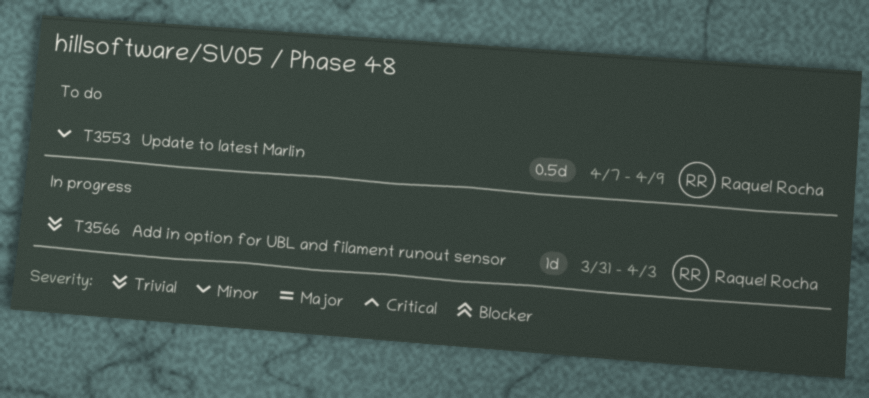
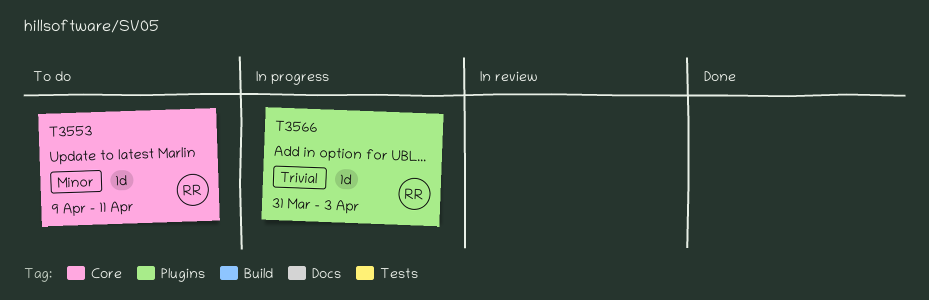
T3553, estimate: 0.5d -> 1d
T3553, start: Apr 7 -> Apr 9
T3553, due: Apr 9 -> Apr 11

